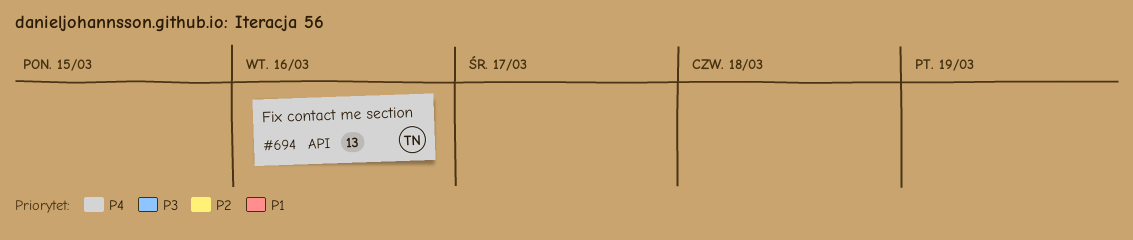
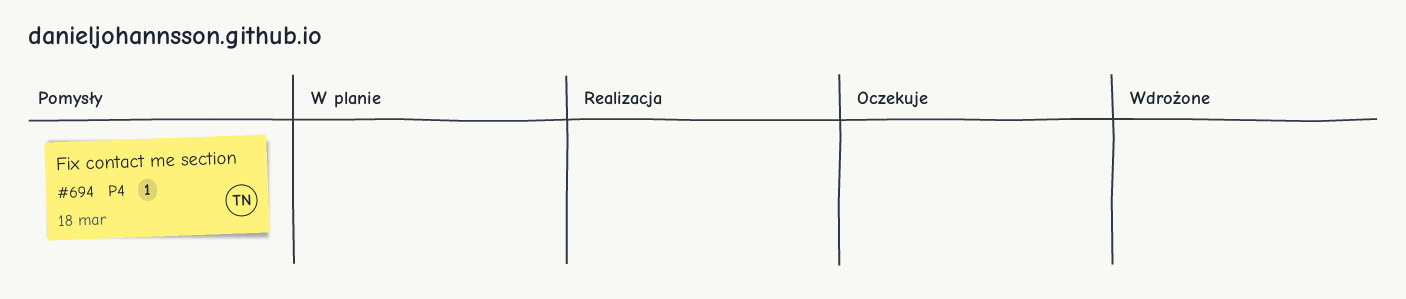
#694, estimate: 13 -> 1
#694, due: Mar 16 -> Mar 18

